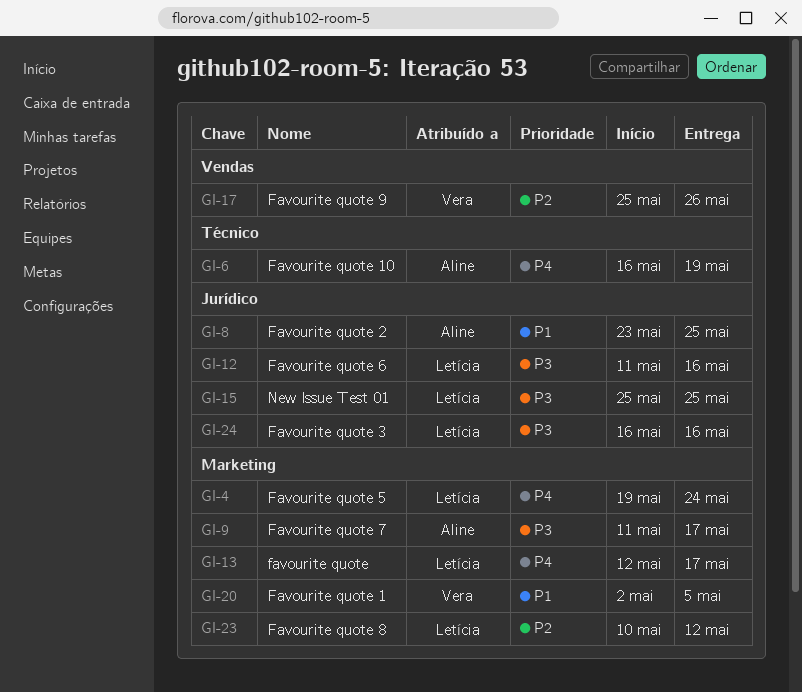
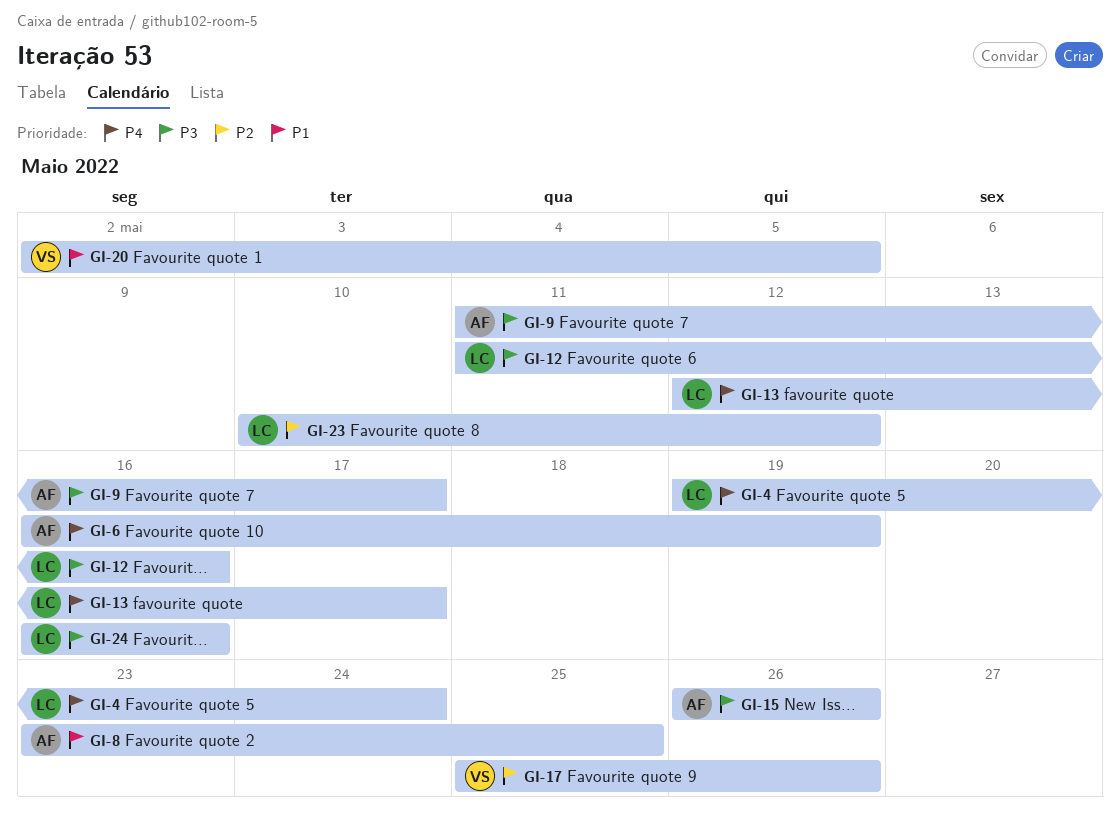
GI-15, owner: Letícia -> Aline
GI-15, start: May 25 -> May 26
GI-15, due: May 25 -> May 26

